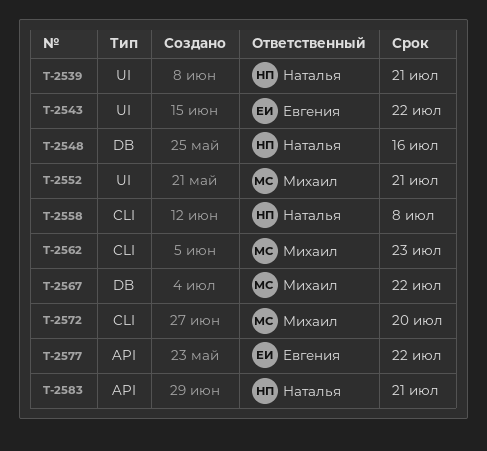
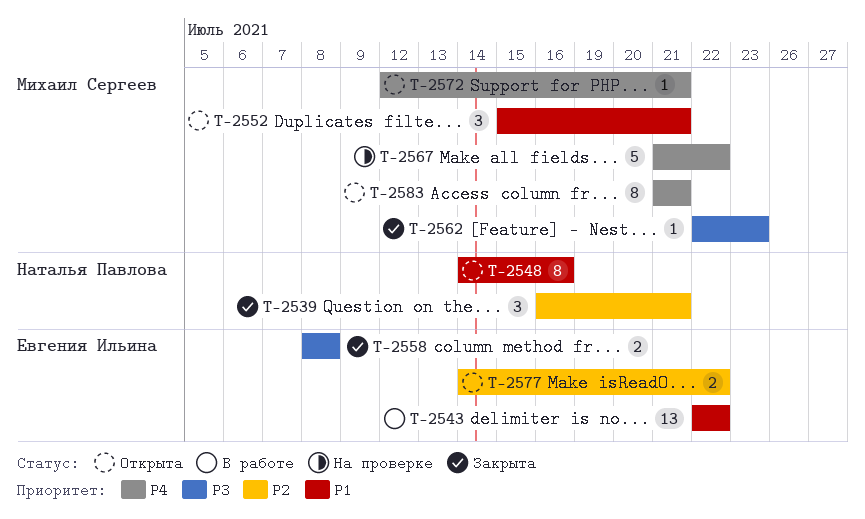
T-2558, owner: Наталья Павлова -> Евгения Ильина
T-2572, due: Jul 20 -> Jul 21
T-2583, owner: Наталья Павлова -> Михаил Сергеев

